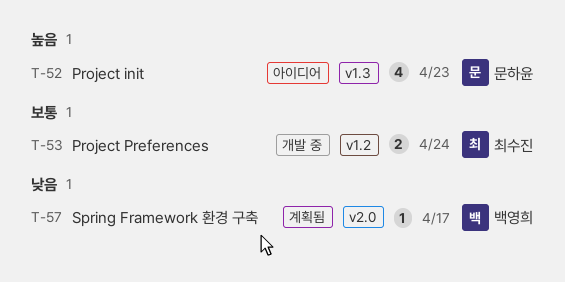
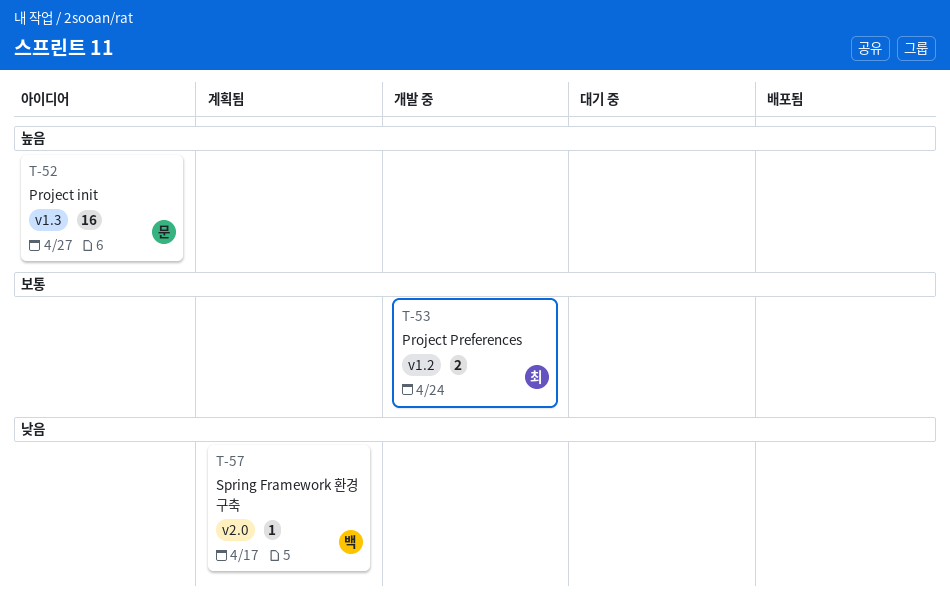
T-52, estimate: 4 -> 16
T-52, due: Apr 23 -> Apr 27

